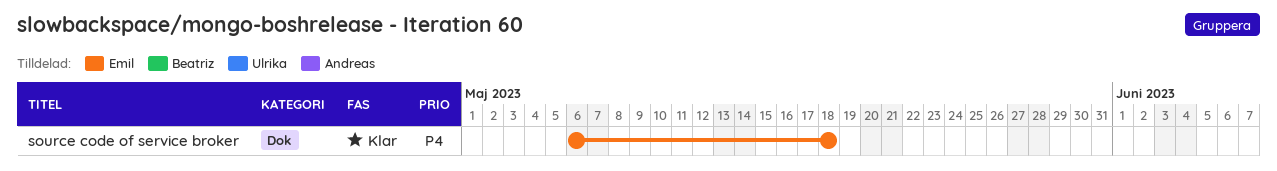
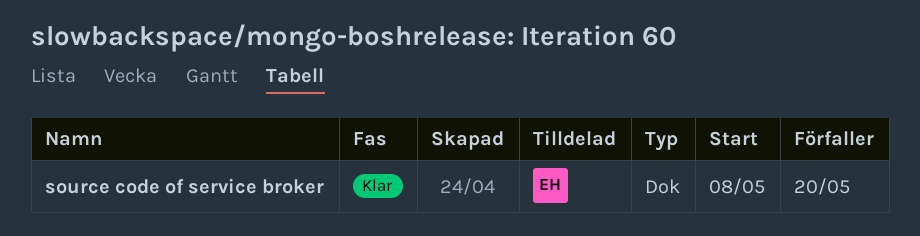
source code of service broker, start: May 6 -> May 8
source code of service broker, due: May 18 -> May 20

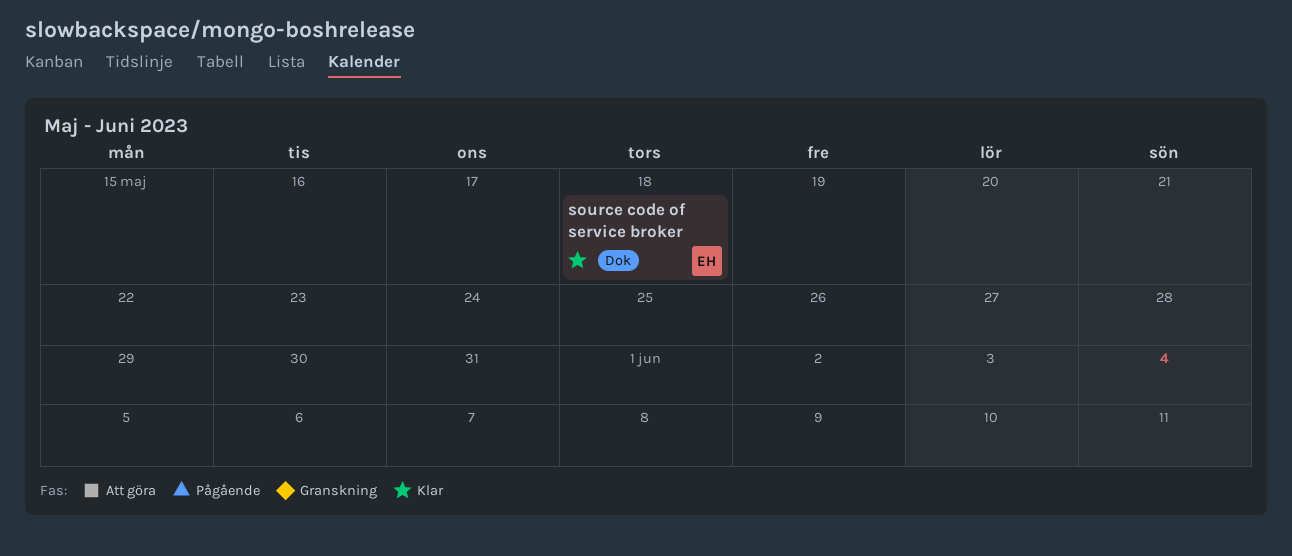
source code of service broker, due: May 20 -> May 18

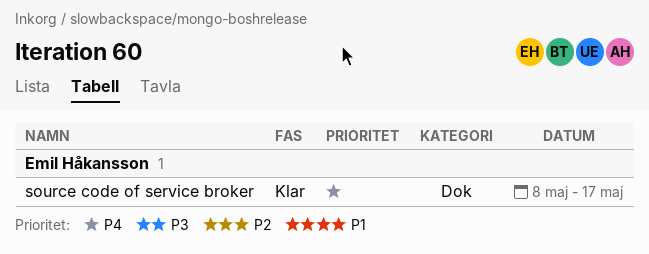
source code of service broker, due: May 18 -> May 17

